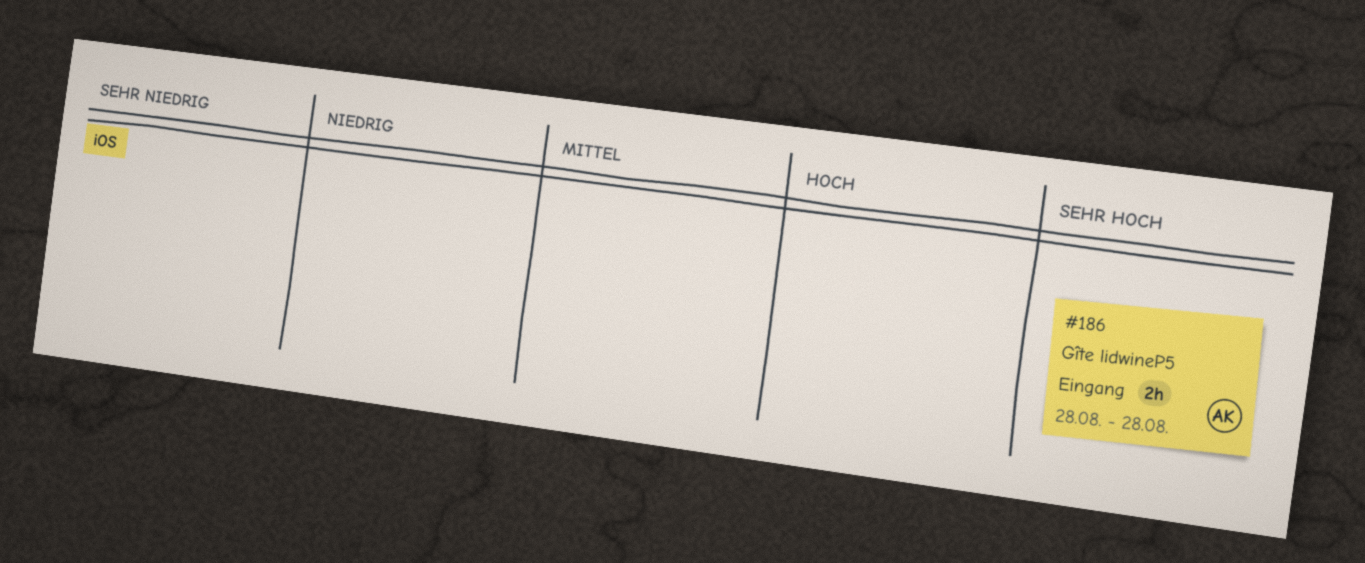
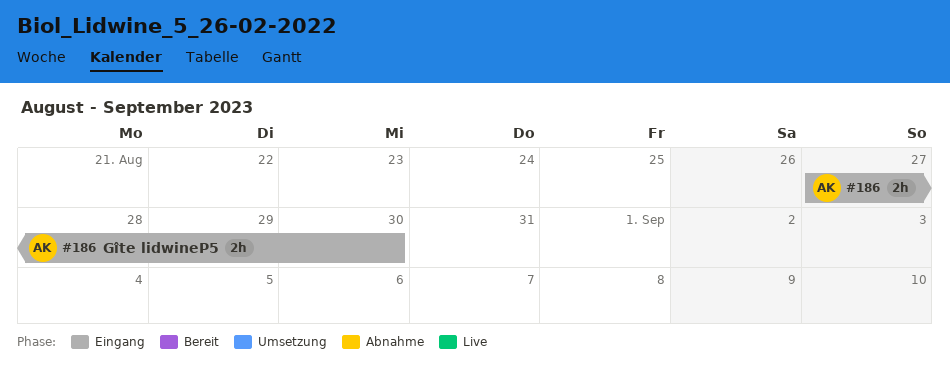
#186, start: Aug 28 -> Aug 27
#186, due: Aug 28 -> Aug 30

